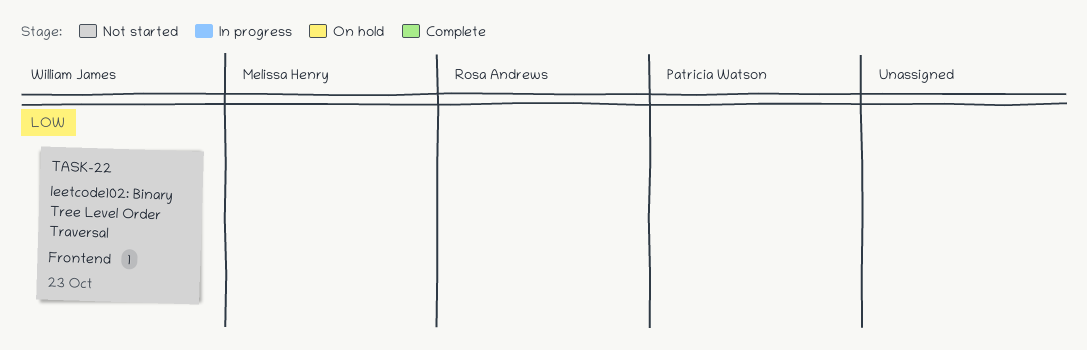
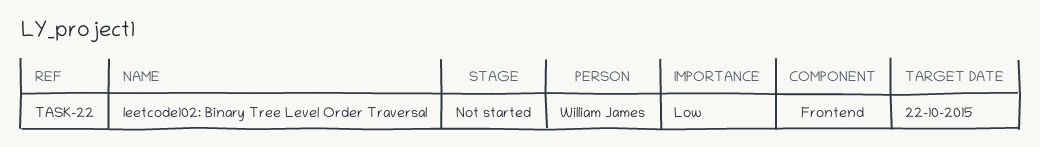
TASK-22, due: Oct 23 -> Oct 22

